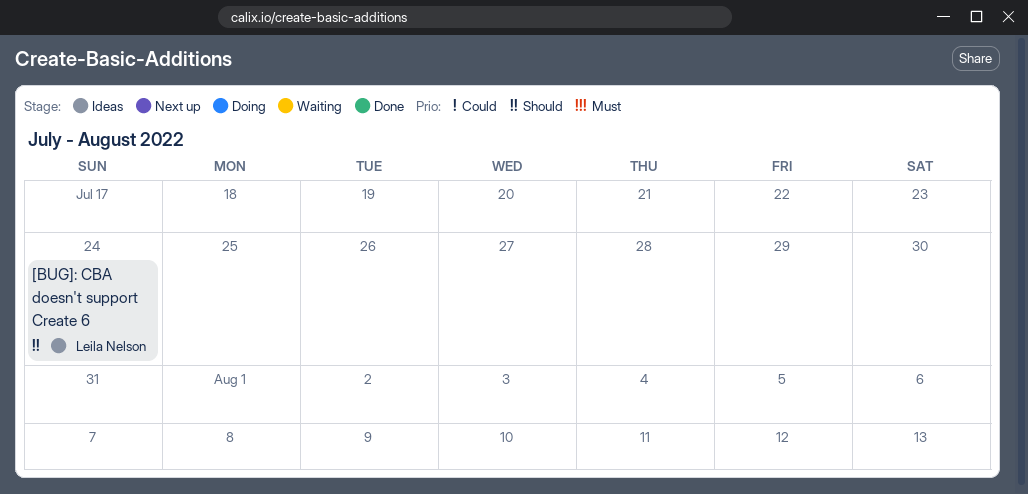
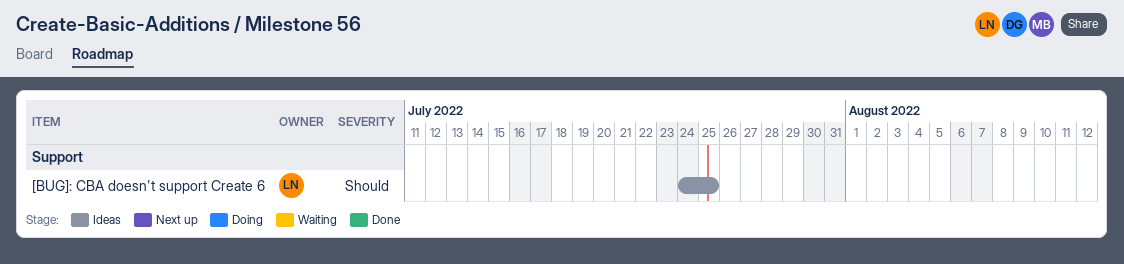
[BUG]: CBA doesn't support Create 6, due: Jul 24 -> Jul 25

